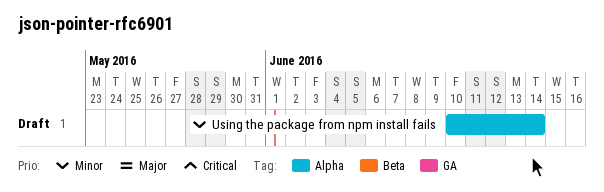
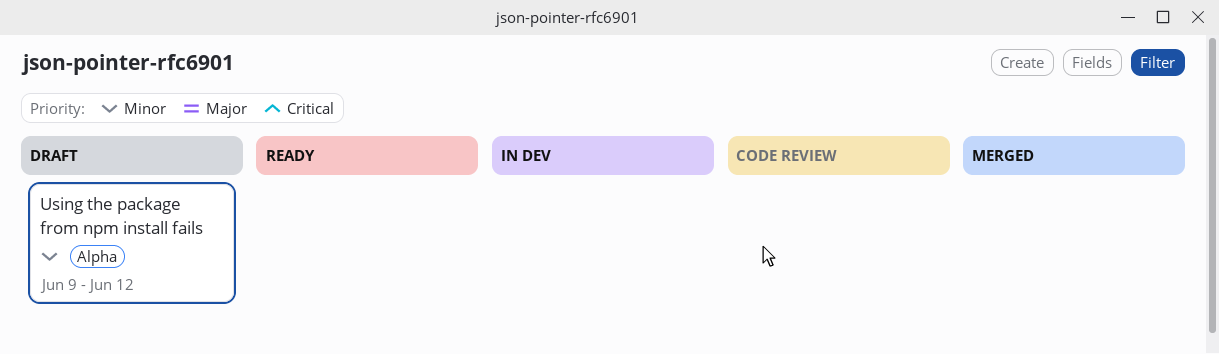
Using the package from npm install fails, start: Jun 10 -> Jun 9
Using the package from npm install fails, due: Jun 14 -> Jun 12

